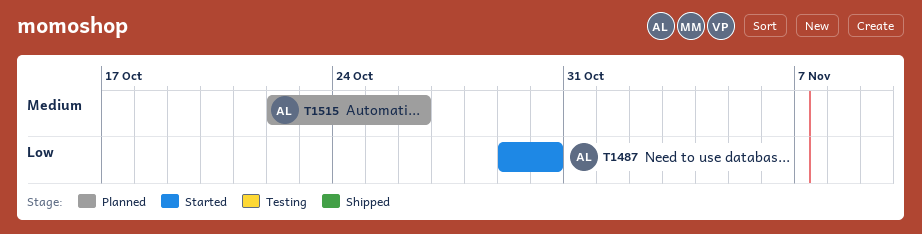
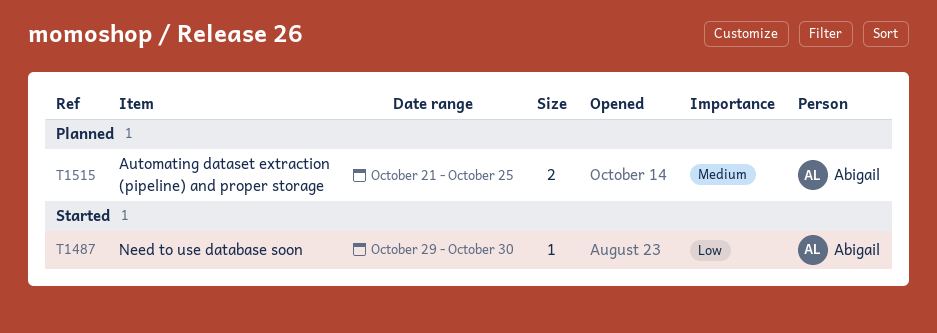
T1515, start: Oct 22 -> Oct 21
T1515, due: Oct 26 -> Oct 25

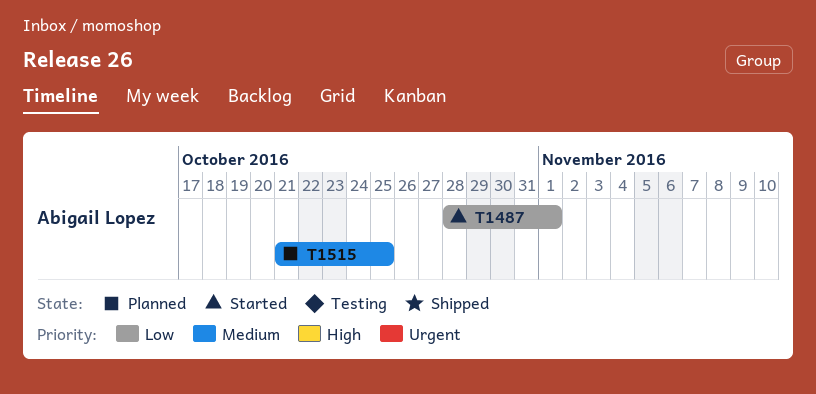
T1487, start: Oct 29 -> Oct 28
T1487, due: Oct 30 -> Nov 1

